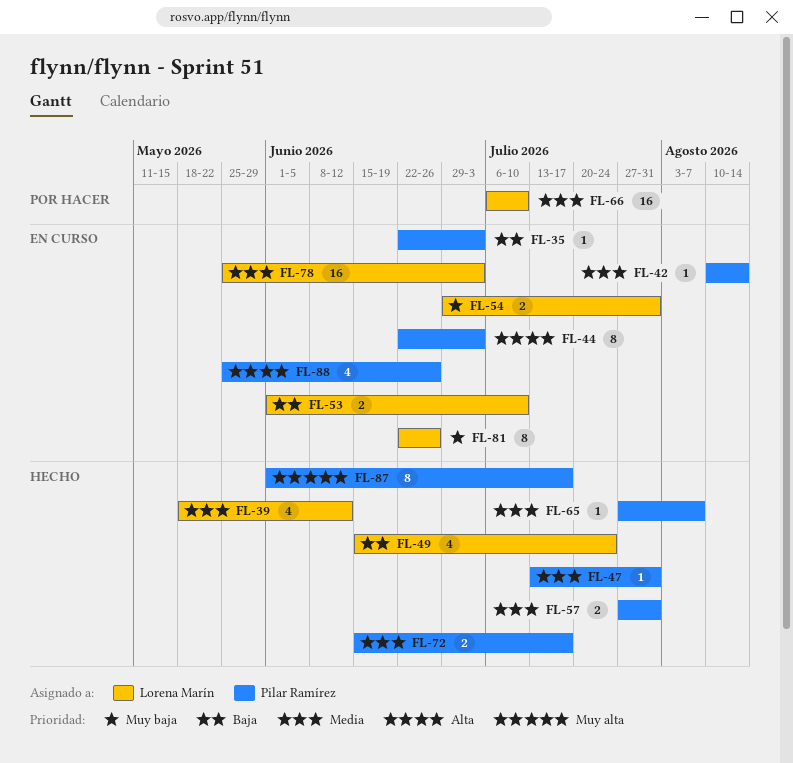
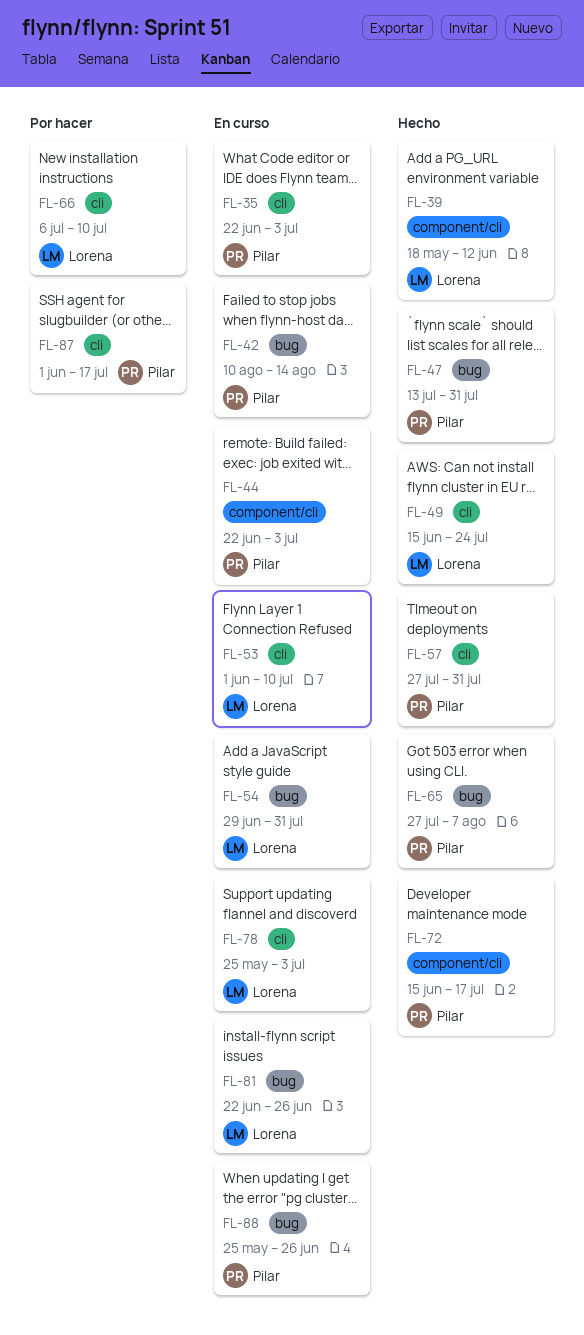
FL-87, status: Hecho -> Por hacer

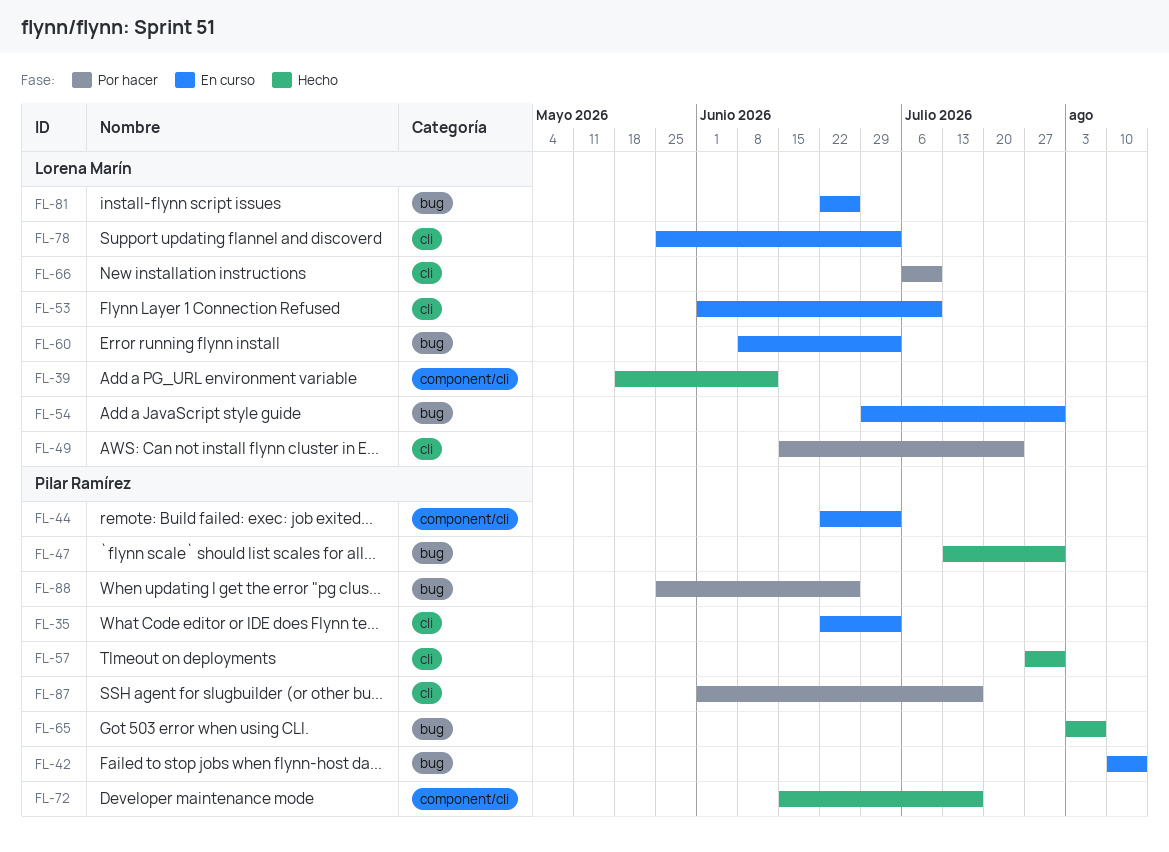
FL-49, status: Hecho -> Por hacer
FL-60: none -> present
FL-65, start: Jul 27 -> Aug 3
FL-88, status: En curso -> Por hacer

